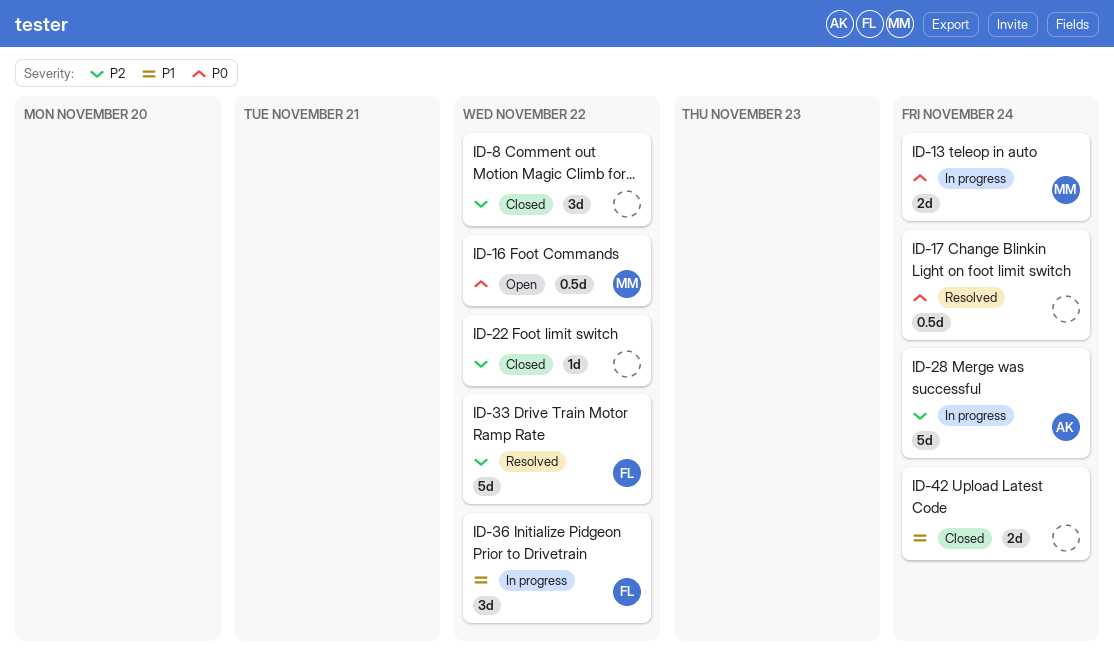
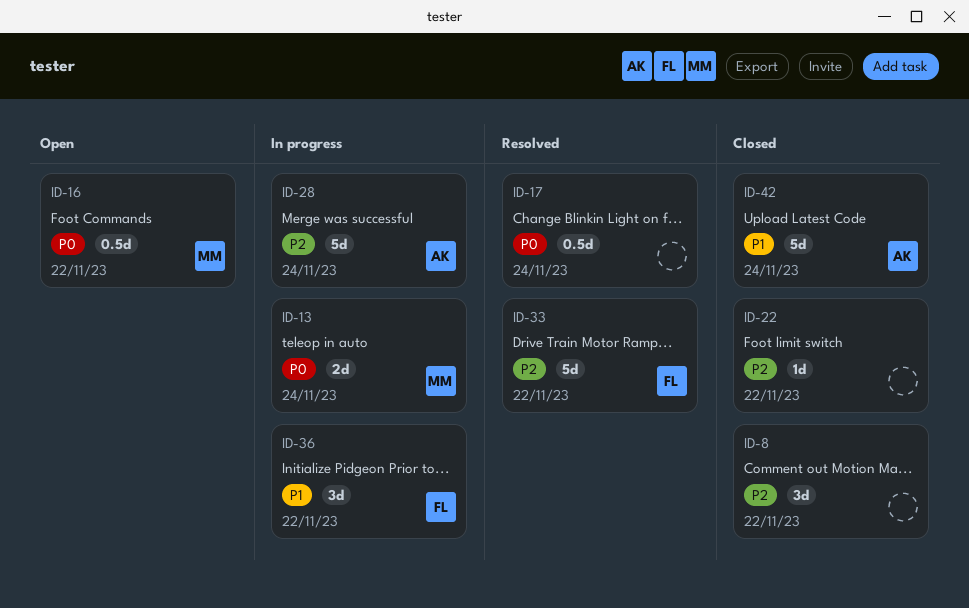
ID-42, owner: none -> AK
ID-42, estimate: 2d -> 5d

